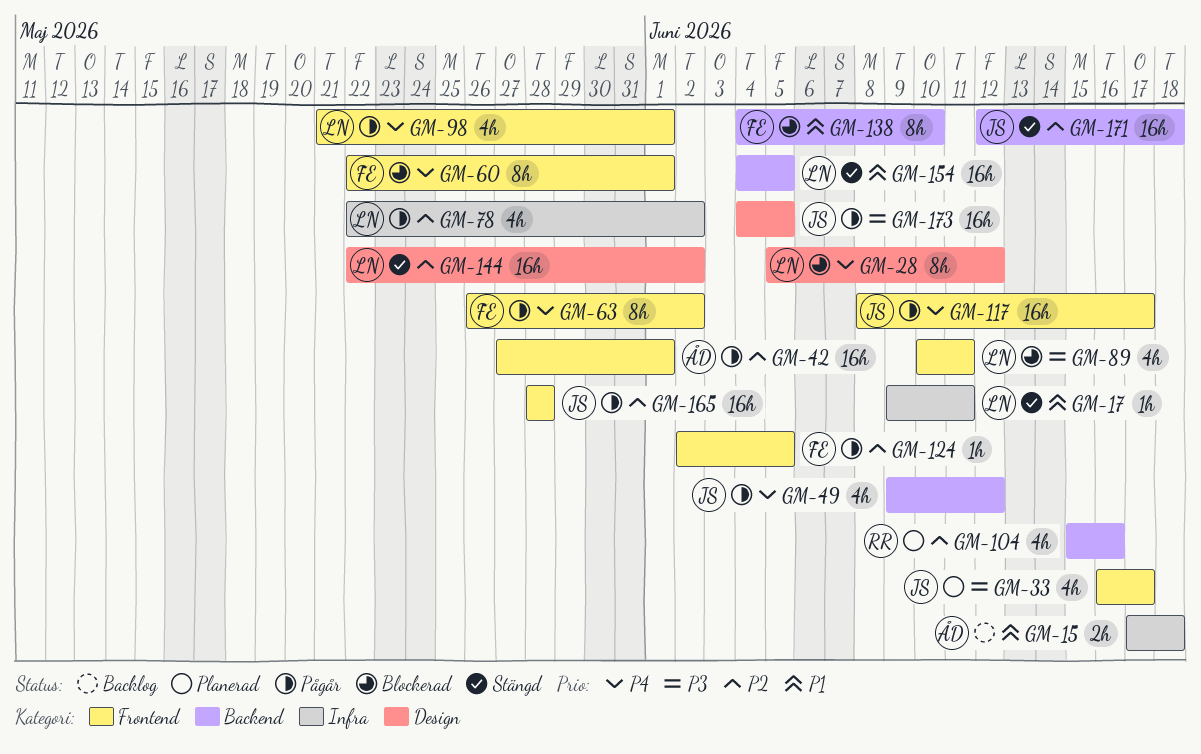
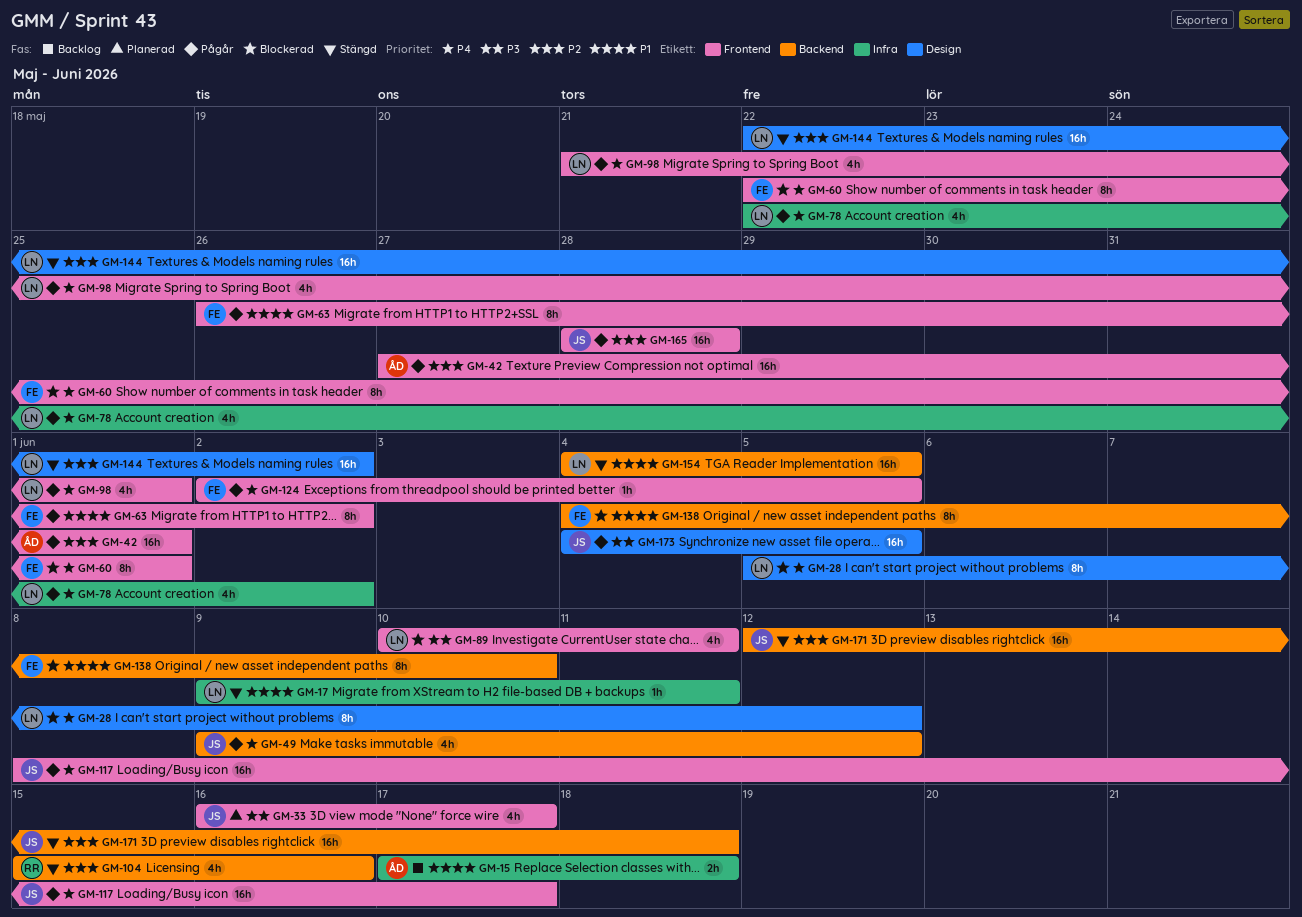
GM-63, priority: P4 -> P1
GM-78, priority: P2 -> P4
GM-104, status: Planerad -> Stängd
GM-124, priority: P2 -> P4

